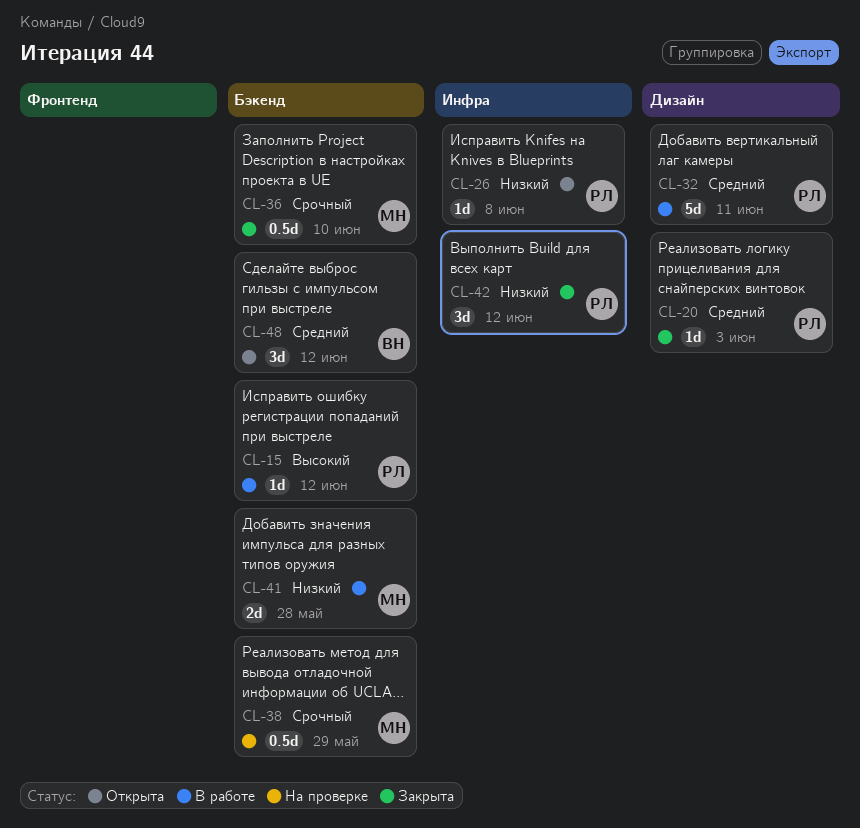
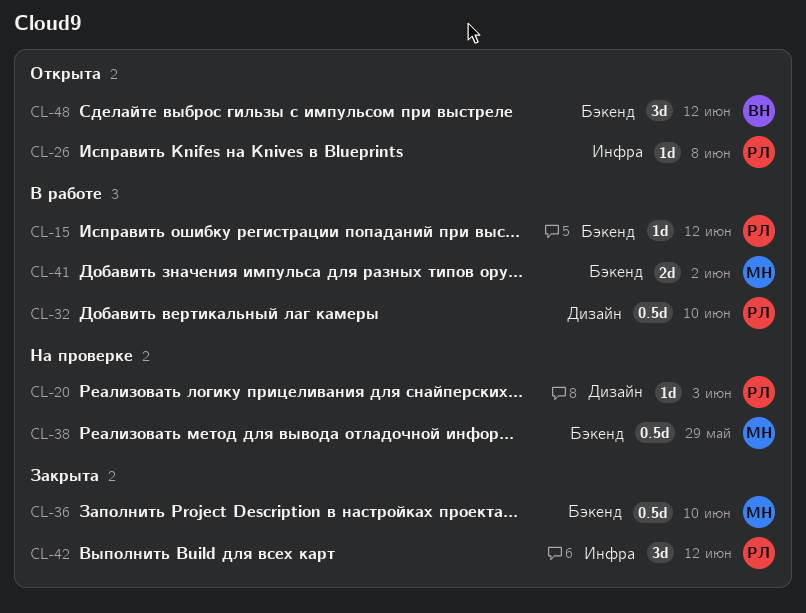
CL-20, status: Закрыта -> На проверке
CL-32, estimate: 5d -> 0.5d
CL-32, due: Jun 11 -> Jun 10
CL-41, due: May 28 -> Jun 2

